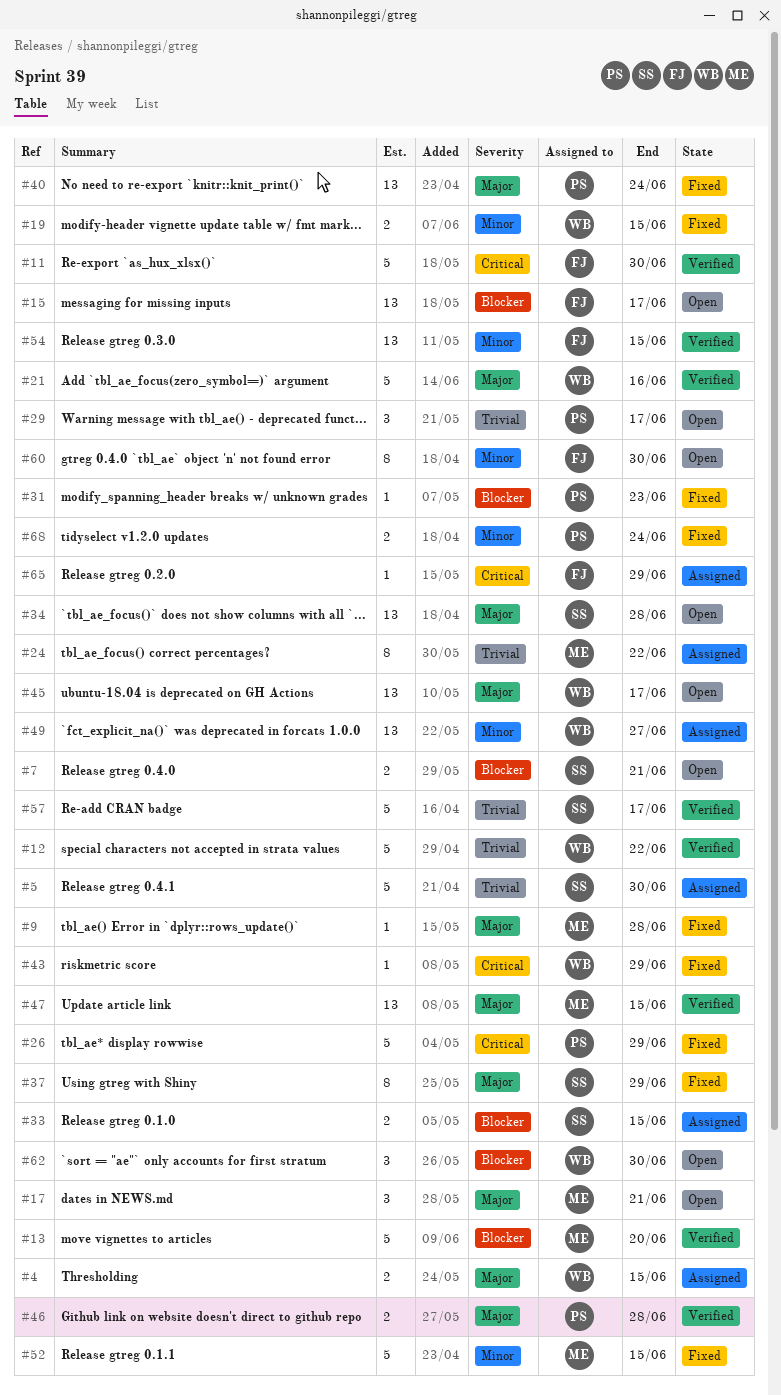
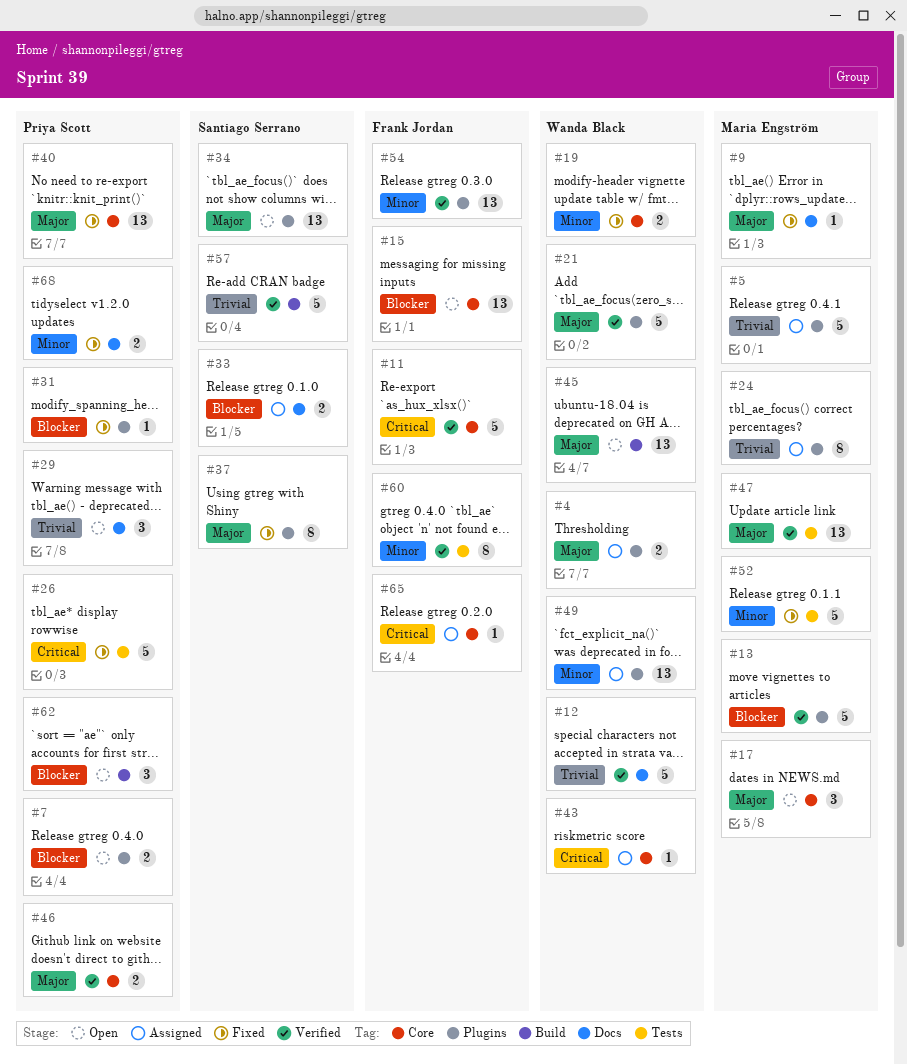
#5, owner: Santiago Serrano -> Maria Engström
#7, owner: Santiago Serrano -> Priya Scott
#43, status: Fixed -> Assigned
#60, status: Open -> Verified
#62, owner: Wanda Black -> Priya Scott

